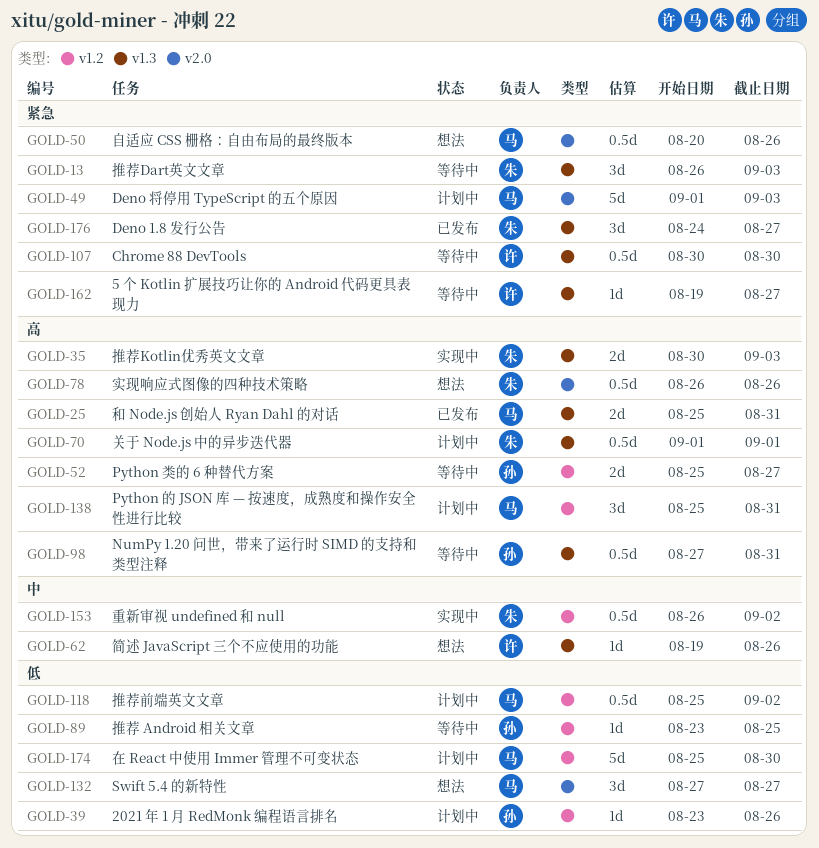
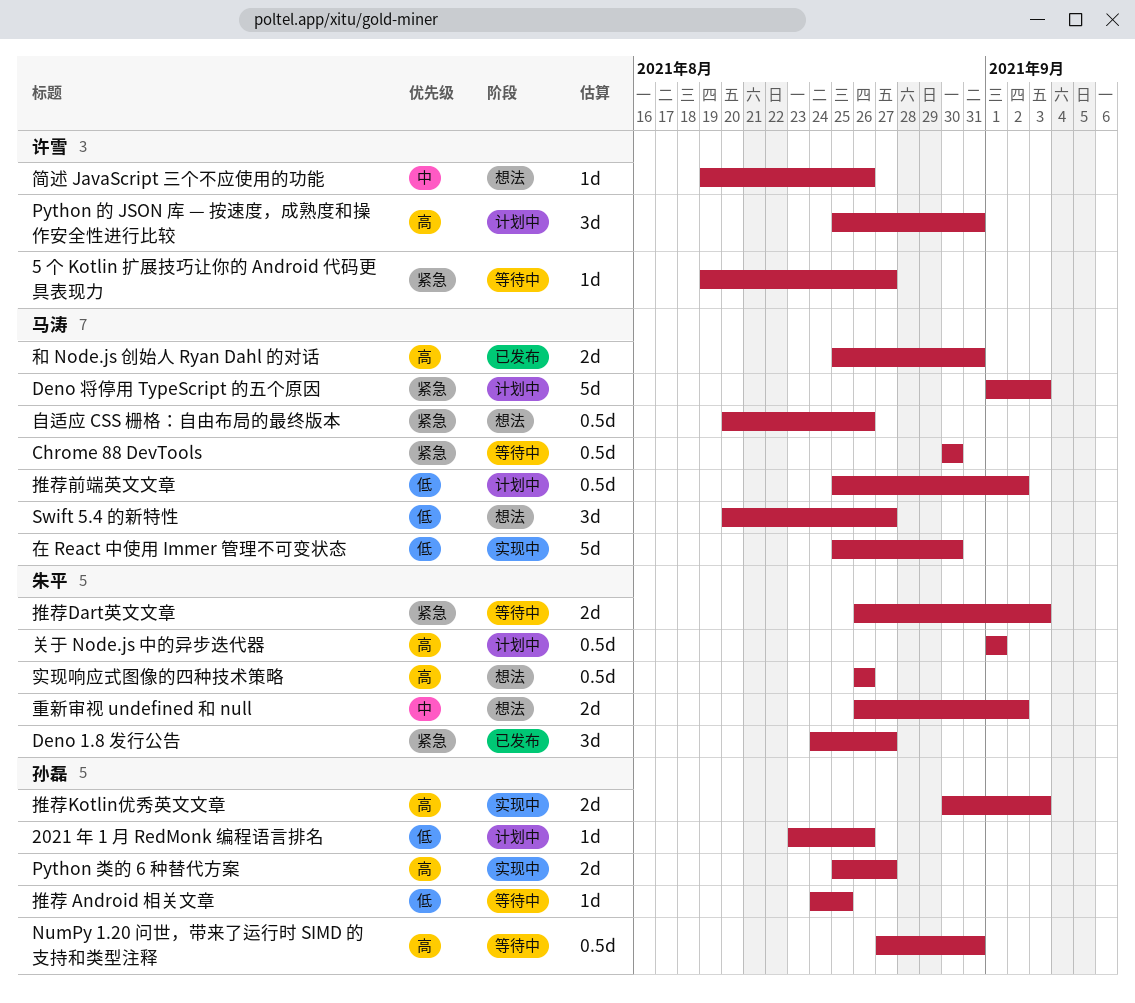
Chrome 88 DevTools, owner: 许雪 -> 马涛
Python 的 JSON 库 — 按速度，成熟度和操作安全性进行比较, owner: 马涛 -> 许雪
Python 类的 6 种替代方案, status: 等待中 -> 实现中
Swift 5.4 的新特性, start: Aug 27 -> Aug 20
在 React 中使用 Immer 管理不可变状态, status: 计划中 -> 实现中
推荐 Android 相关文章, start: Aug 23 -> Aug 24
推荐Dart英文文章, estimate: 3d -> 2d
推荐Kotlin优秀英文文章, owner: 朱平 -> 孙磊
重新审视 undefined 和 null, status: 实现中 -> 想法
重新审视 undefined 和 null, estimate: 0.5d -> 2d

